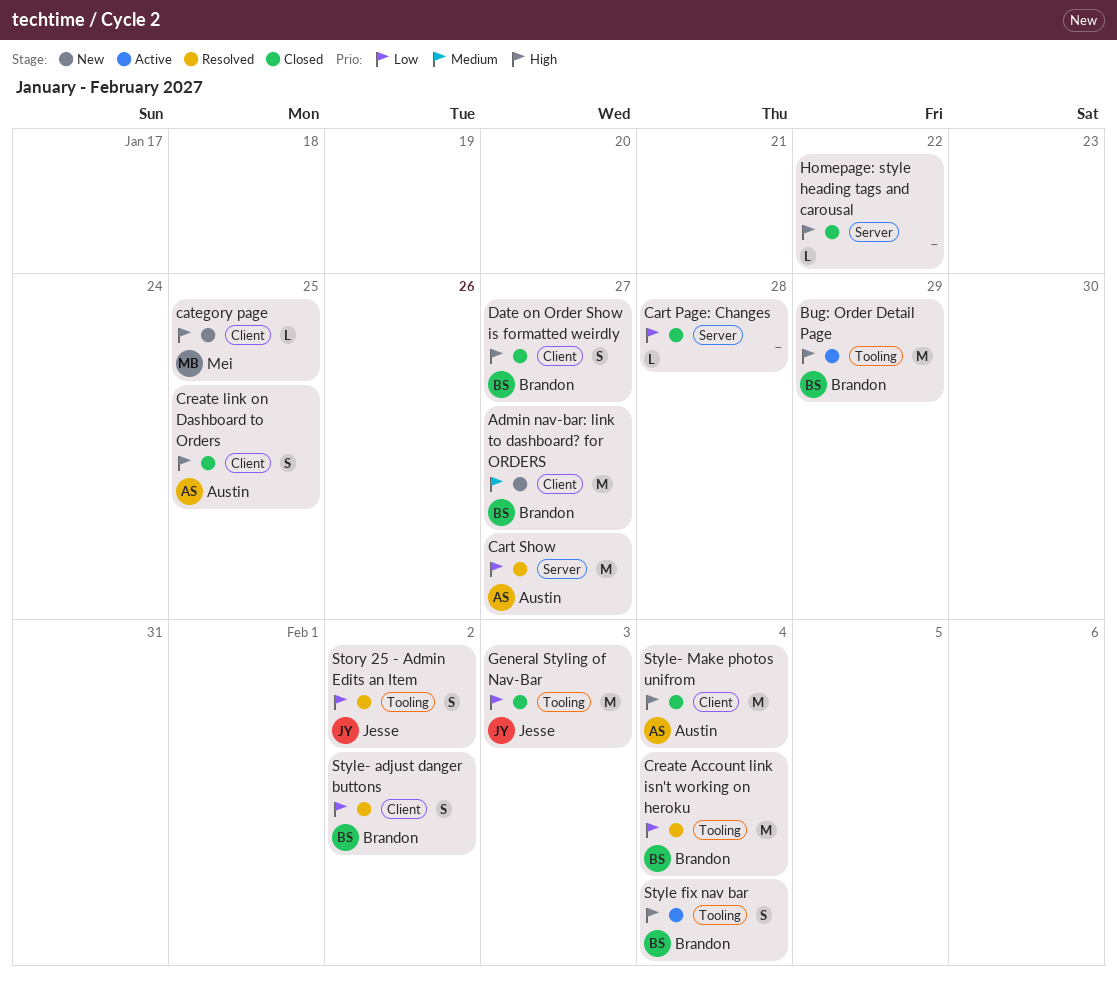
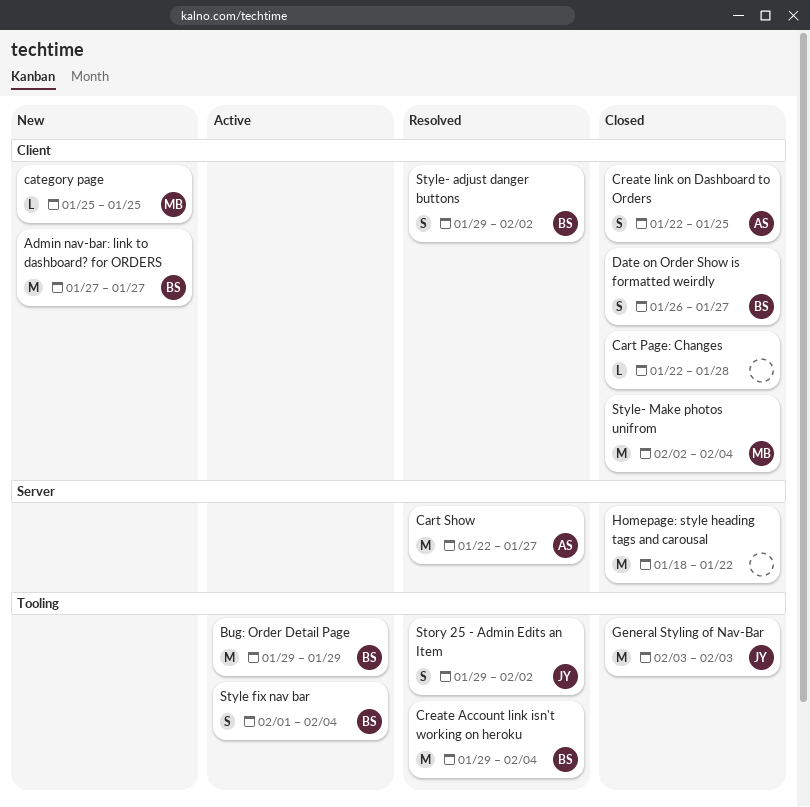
Cart Page: Changes, label: Server -> Client
Homepage: style heading tags and carousal, estimate: L -> M
Style- Make photos unifrom, owner: Austin -> Mei

